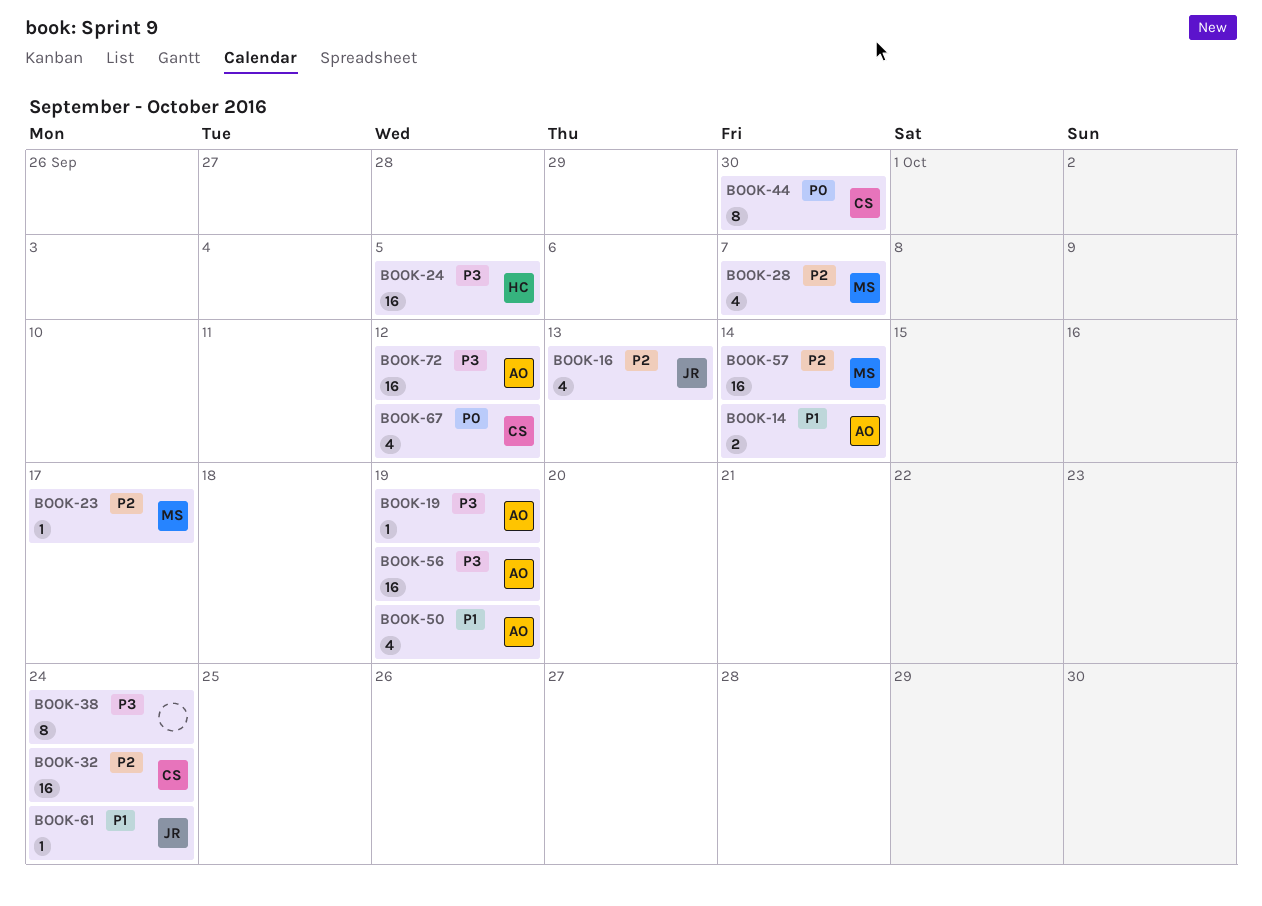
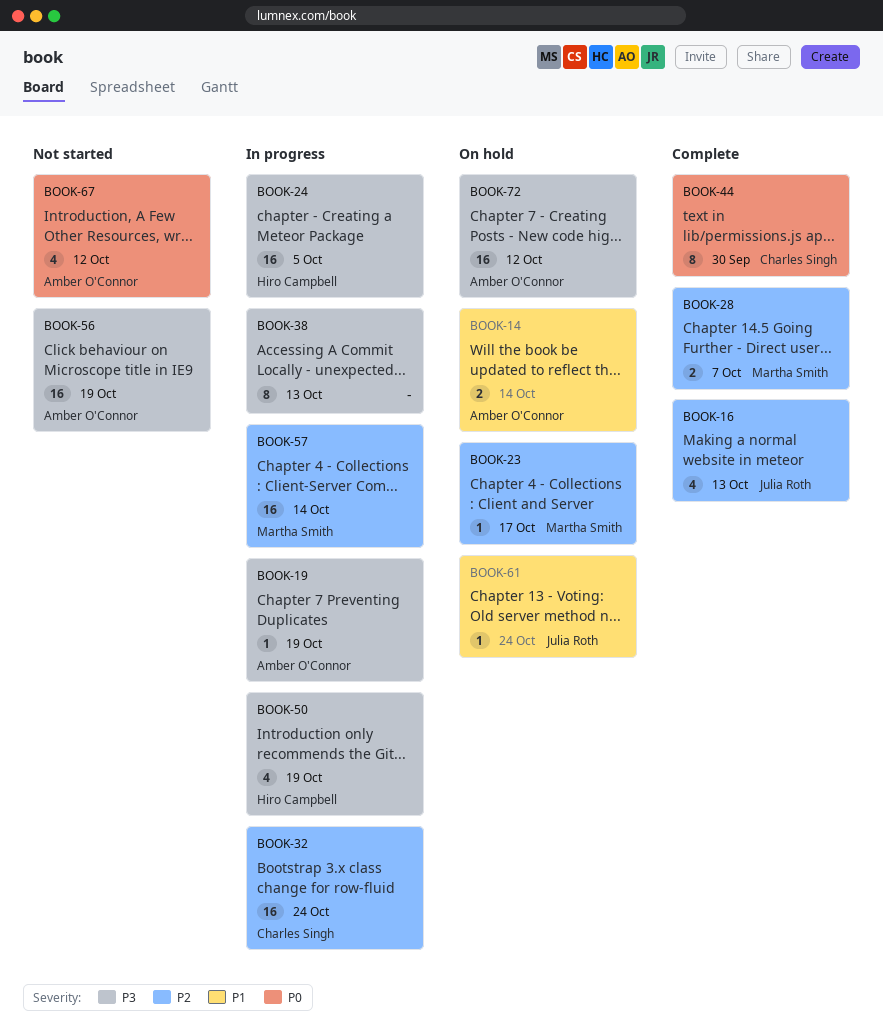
BOOK-28, estimate: 4 -> 2
BOOK-38, due: Oct 24 -> Oct 13
BOOK-50, owner: Amber O'Connor -> Hiro Campbell
BOOK-50, priority: P1 -> P3
BOOK-67, owner: Charles Singh -> Amber O'Connor

